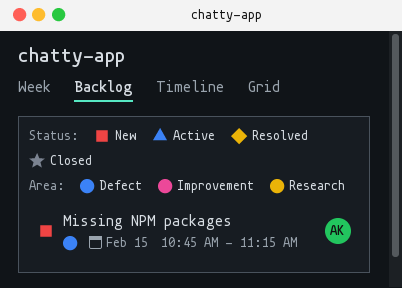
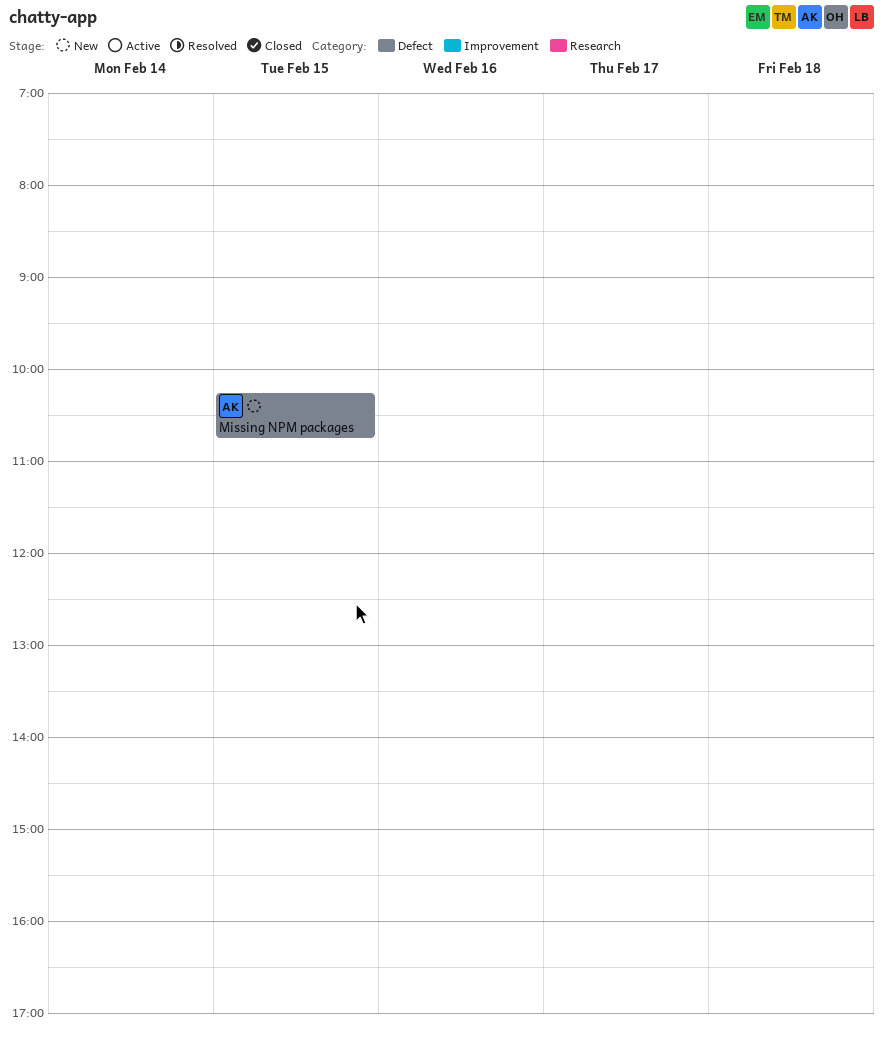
Missing NPM packages, begins: 10:45 -> 10:15
Missing NPM packages, ends: 11:15 -> 10:45

